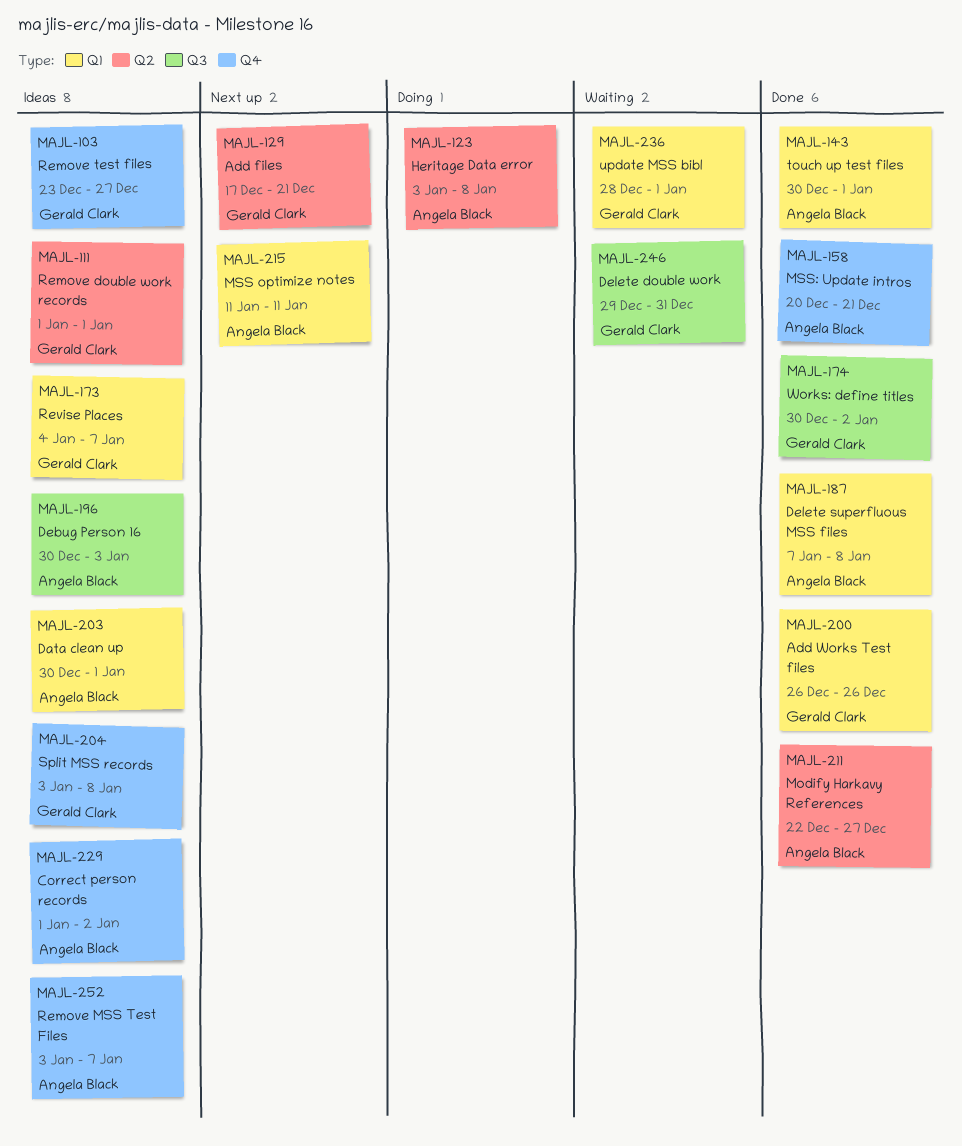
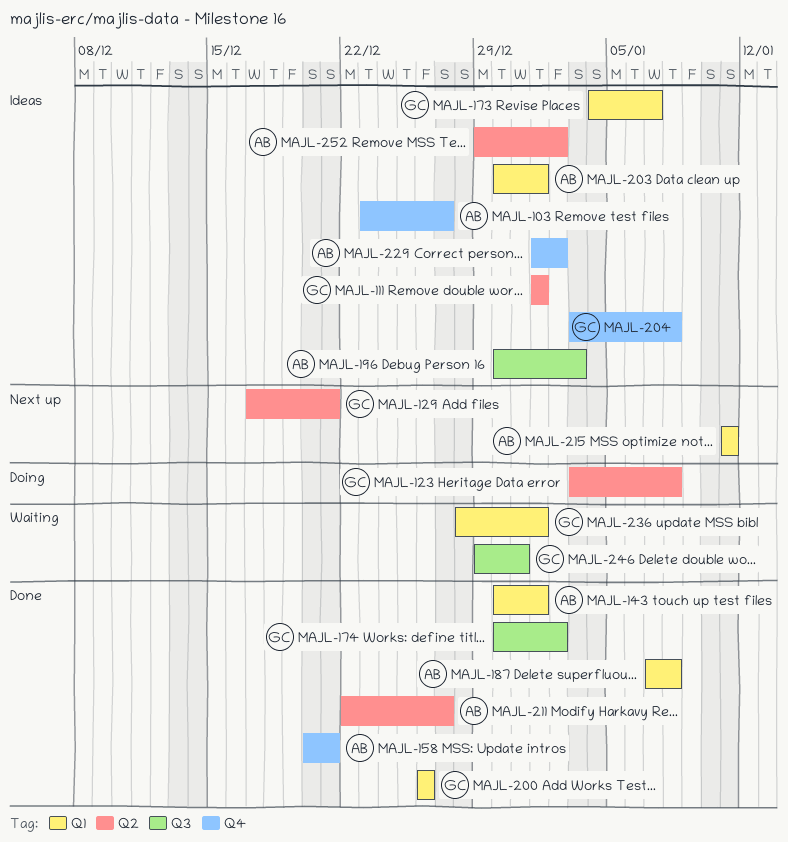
MAJL-103, owner: Gerald Clark -> Angela Black
MAJL-123, owner: Angela Black -> Gerald Clark
MAJL-252, label: Q4 -> Q2
MAJL-252, start: Jan 3 -> Dec 29
MAJL-252, due: Jan 7 -> Jan 2

